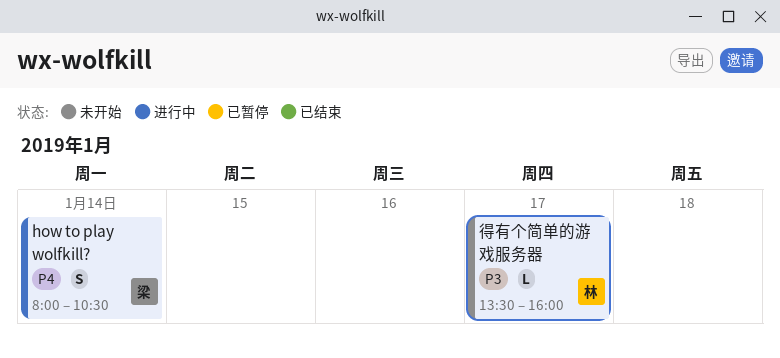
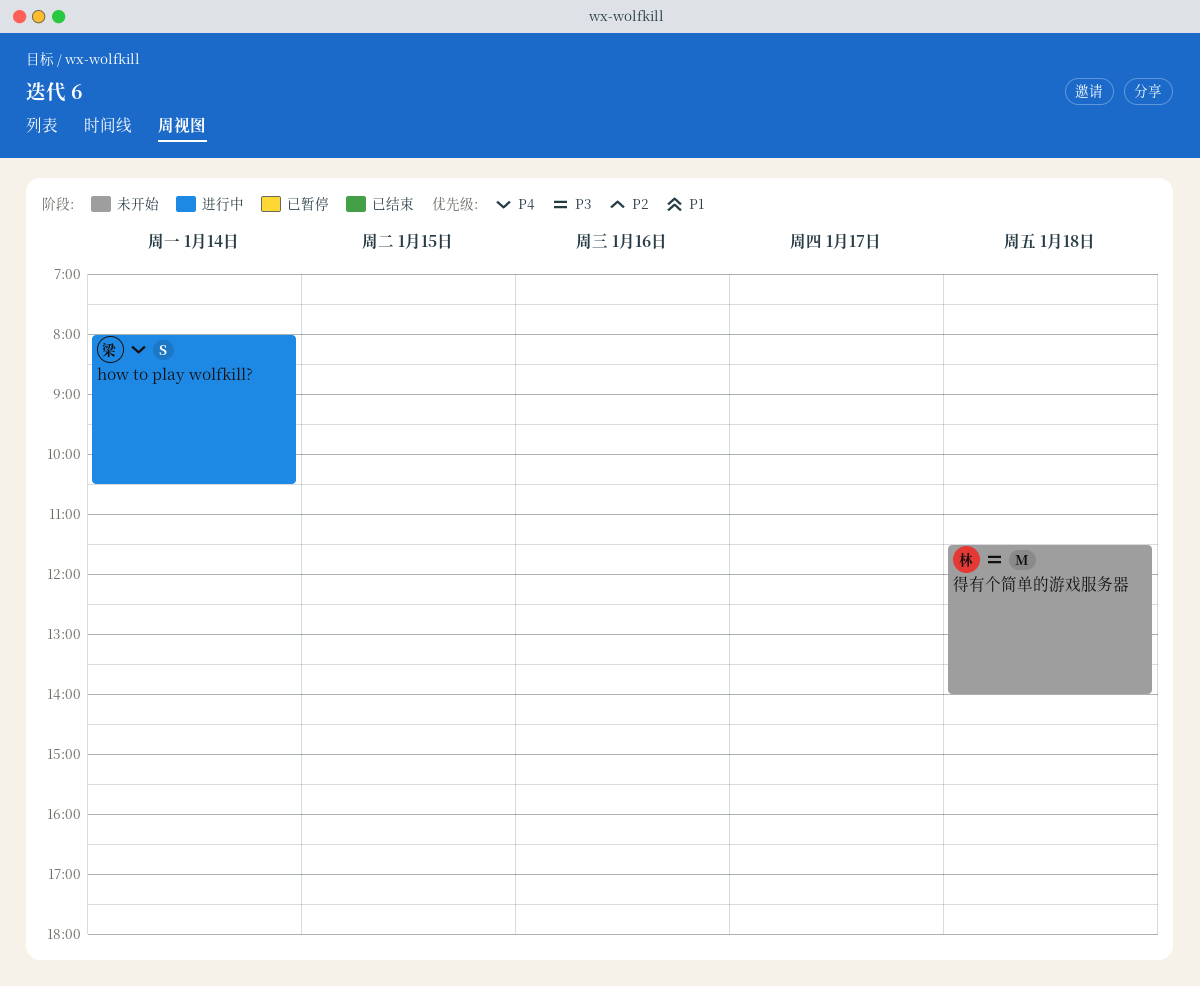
得有个简单的游戏服务器, estimate: L -> M
得有个简单的游戏服务器, day: Jan 17 -> Jan 18
得有个简单的游戏服务器, begins: 13:30 -> 11:30
得有个简单的游戏服务器, ends: 16:00 -> 14:00

